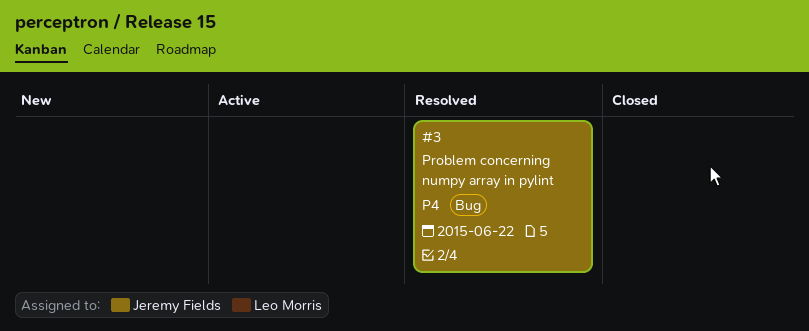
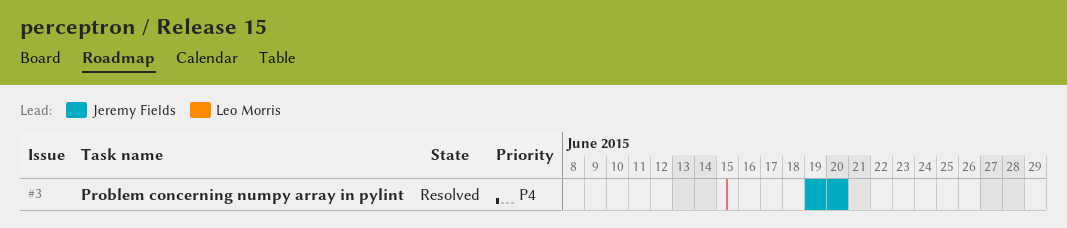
#3, due: Jun 22 -> Jun 20

